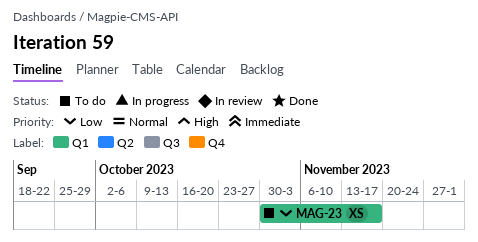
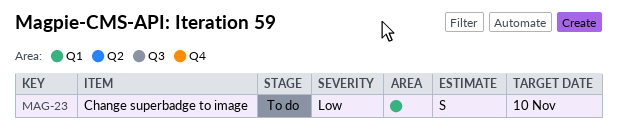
MAG-23, estimate: XS -> S
MAG-23, due: Nov 17 -> Nov 10

